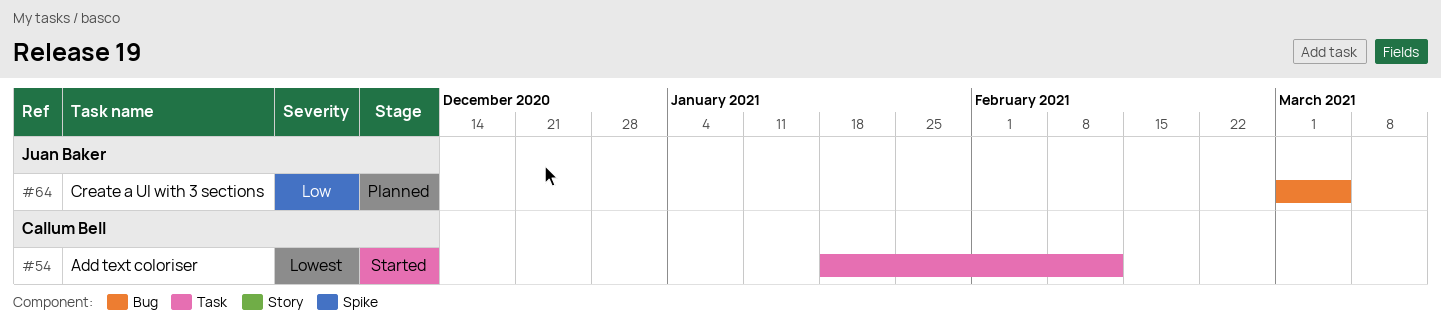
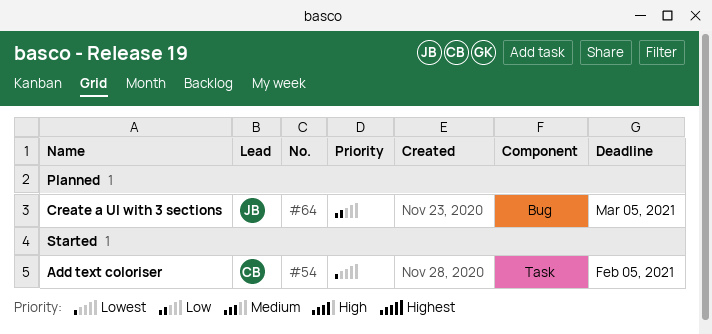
#54, due: Feb 12 -> Feb 5

